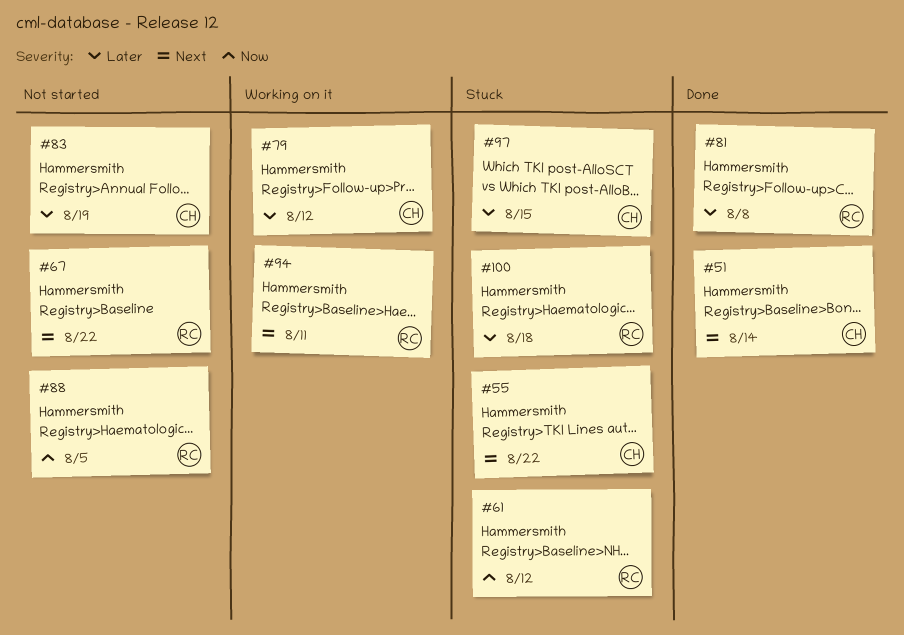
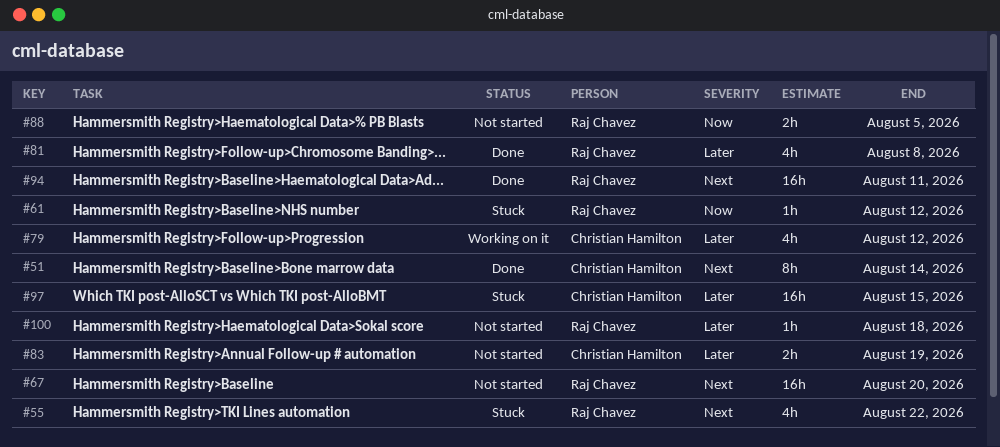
#55, owner: Christian Hamilton -> Raj Chavez
#67, due: Aug 22 -> Aug 20
#94, status: Working on it -> Done
#100, status: Stuck -> Not started

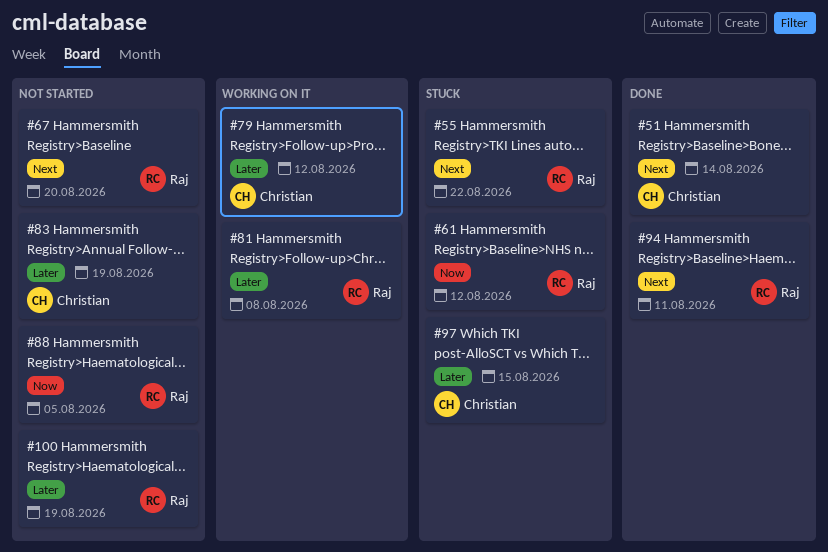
#81, status: Done -> Working on it
#100, due: Aug 18 -> Aug 19

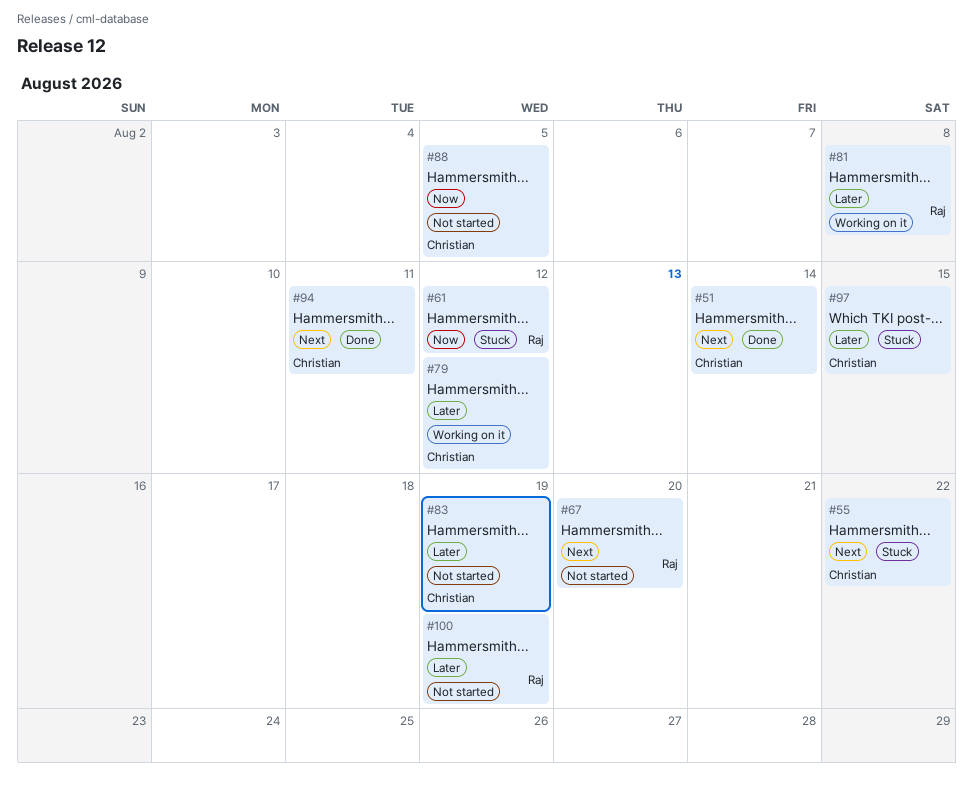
#55, owner: Raj -> Christian
#88, owner: Raj -> Christian
#94, owner: Raj -> Christian

